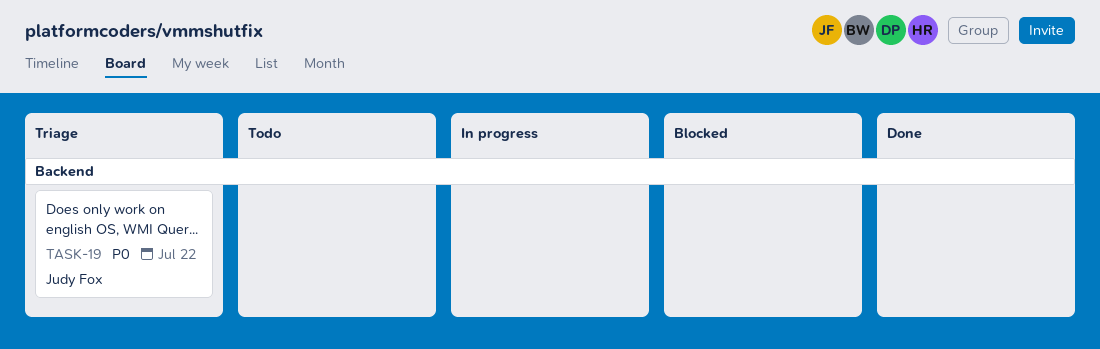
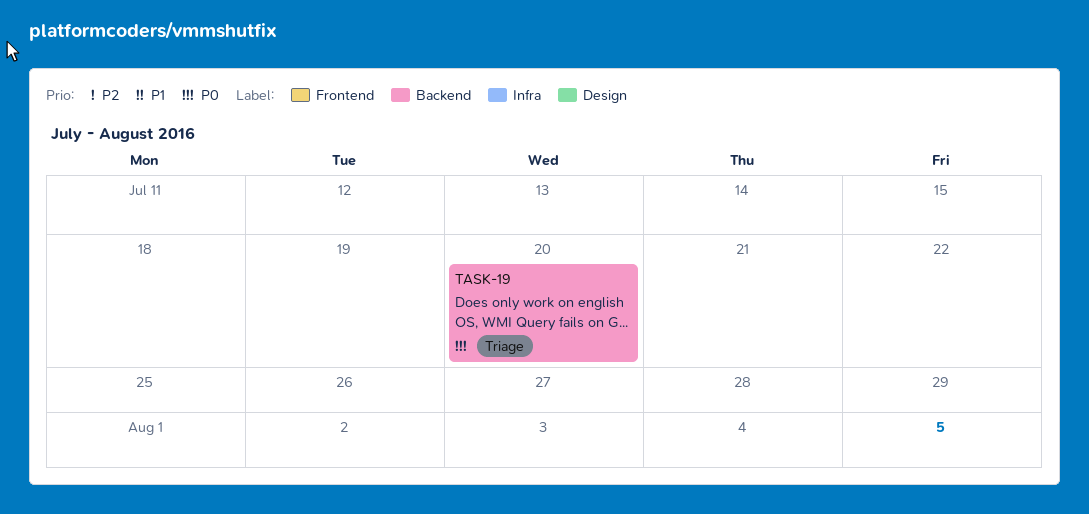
TASK-19, due: Jul 22 -> Jul 20

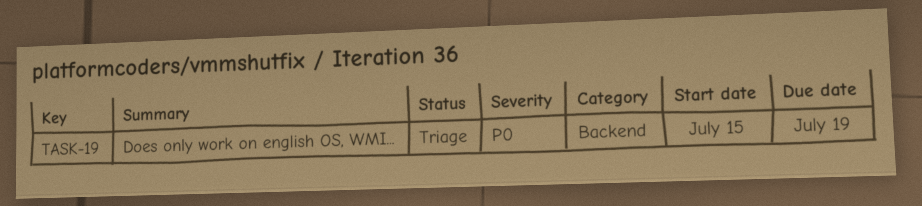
TASK-19, due: Jul 20 -> Jul 19

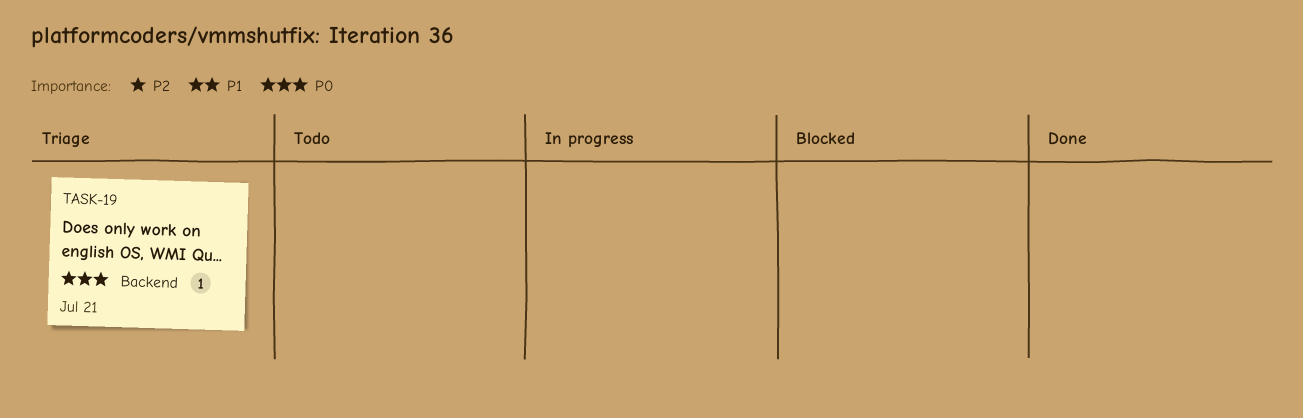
TASK-19, due: Jul 19 -> Jul 21

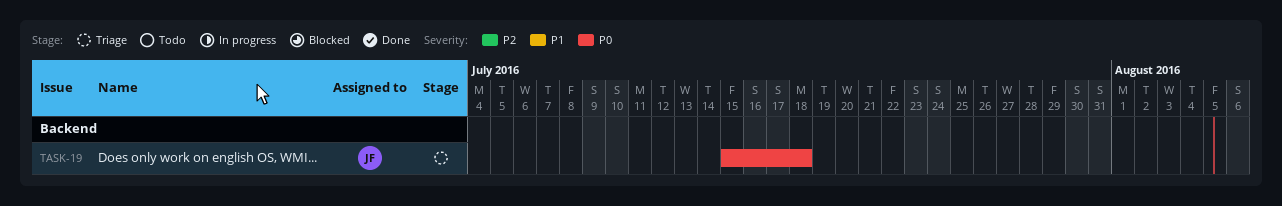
TASK-19, due: Jul 21 -> Jul 18

